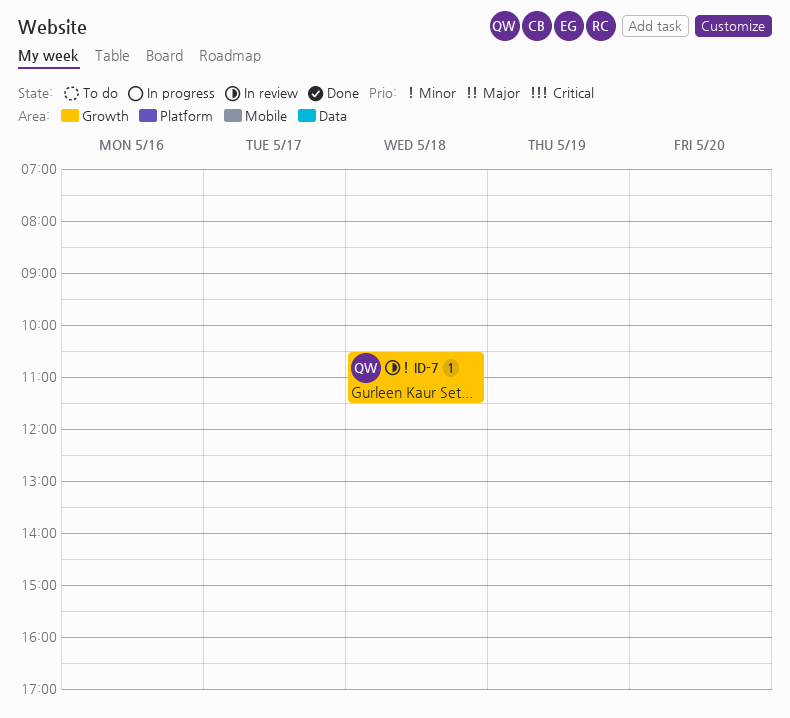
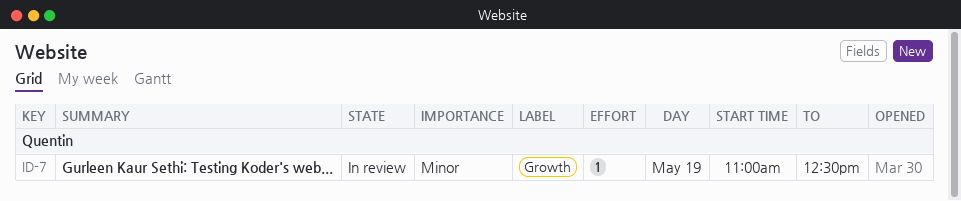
ID-7, day: May 18 -> May 19
ID-7, begins: 10:30 -> 11:00
ID-7, ends: 11:30 -> 12:30

